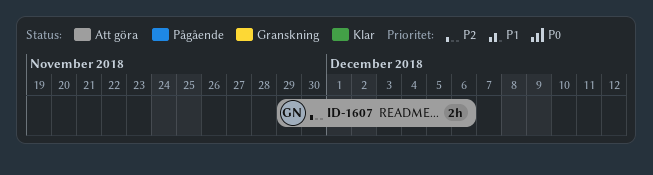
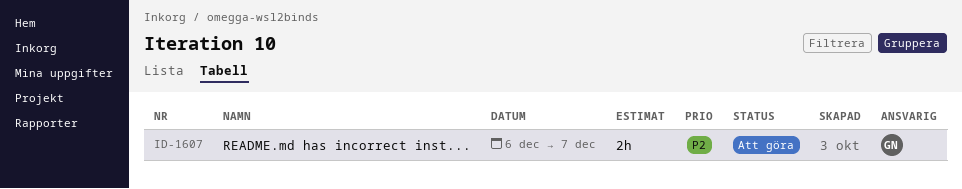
ID-1607, start: Nov 29 -> Dec 6
ID-1607, due: Dec 6 -> Dec 7

